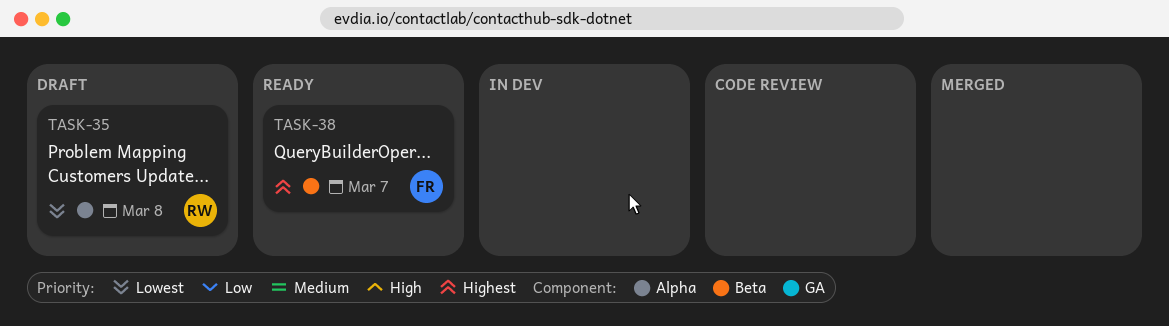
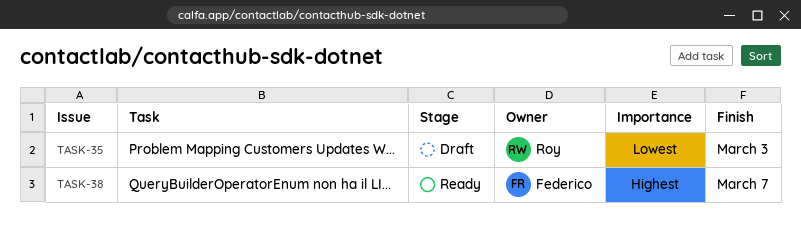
TASK-35, due: Mar 8 -> Mar 3

